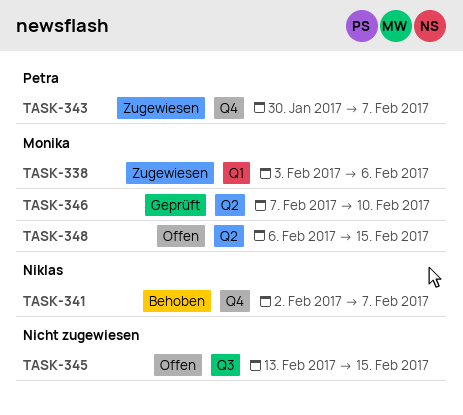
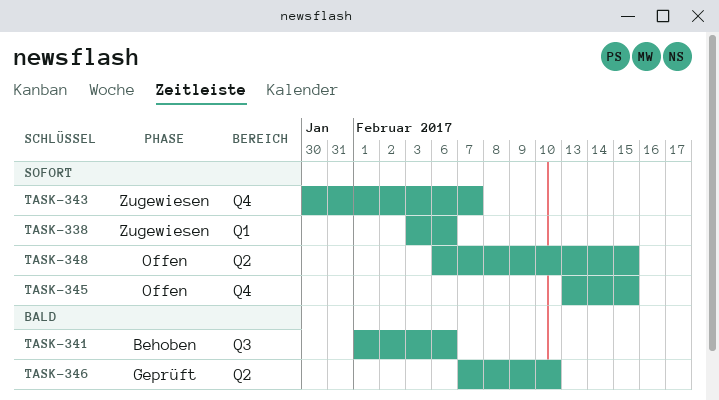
TASK-341, label: Q4 -> Q3
TASK-341, start: Feb 2 -> Feb 1
TASK-341, due: Feb 7 -> Feb 6
TASK-345, label: Q3 -> Q4

